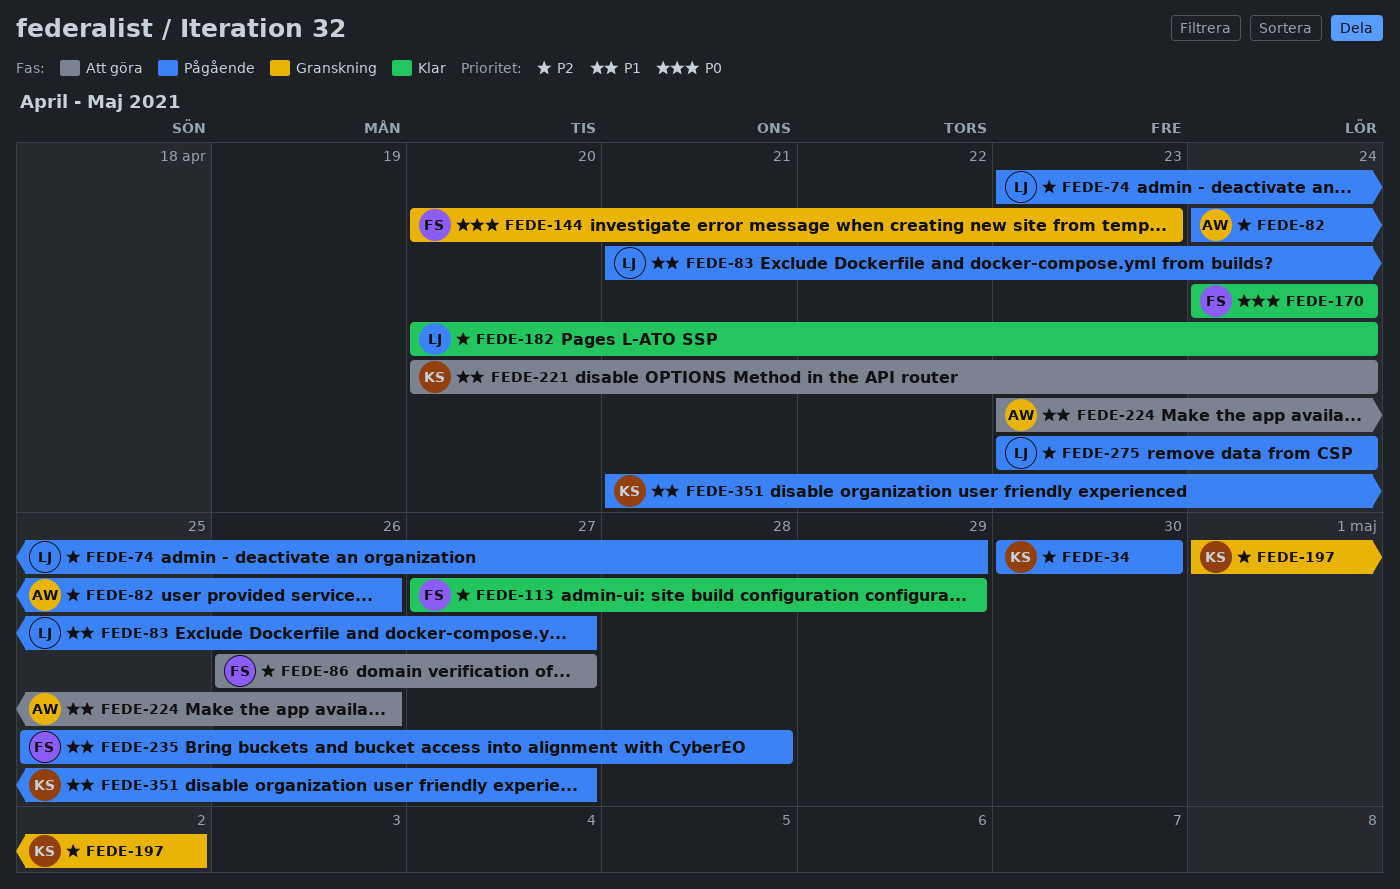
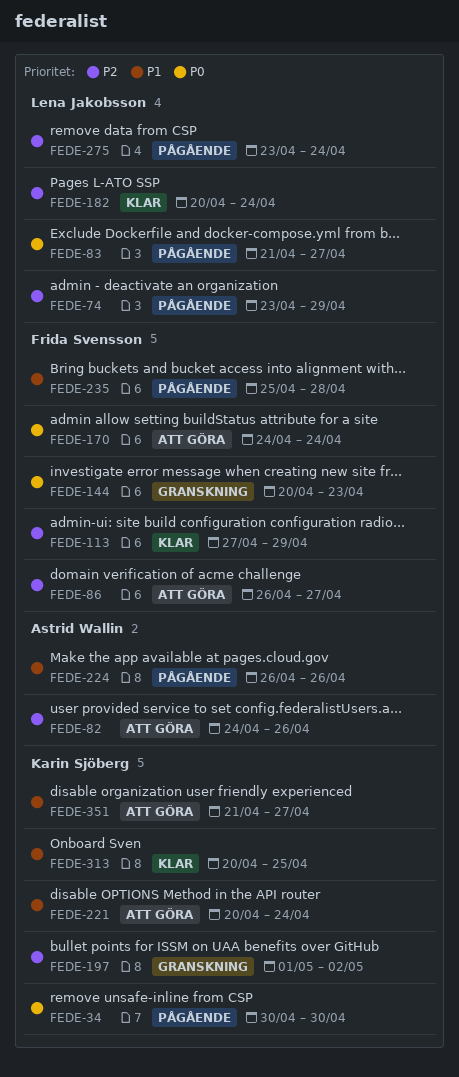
FEDE-34, priority: P2 -> P0
FEDE-82, status: Pågående -> Att göra
FEDE-83, priority: P1 -> P0
FEDE-170, status: Klar -> Att göra
FEDE-224, status: Att göra -> Pågående
FEDE-224, start: Apr 23 -> Apr 26
FEDE-313: none -> present
FEDE-351, status: Pågående -> Att göra

